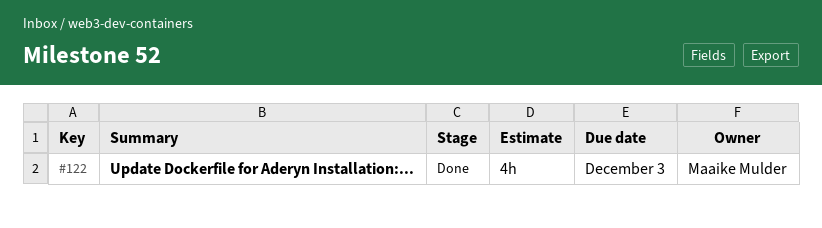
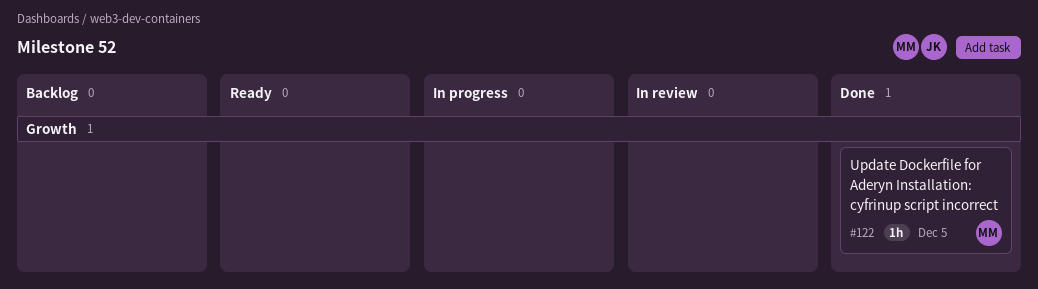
#122, estimate: 4h -> 1h
#122, due: Dec 3 -> Dec 5

